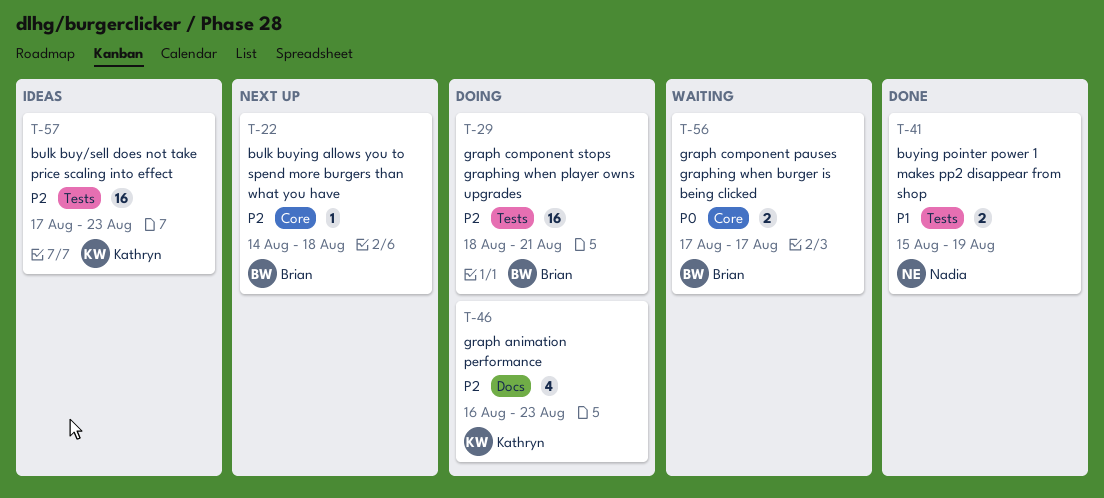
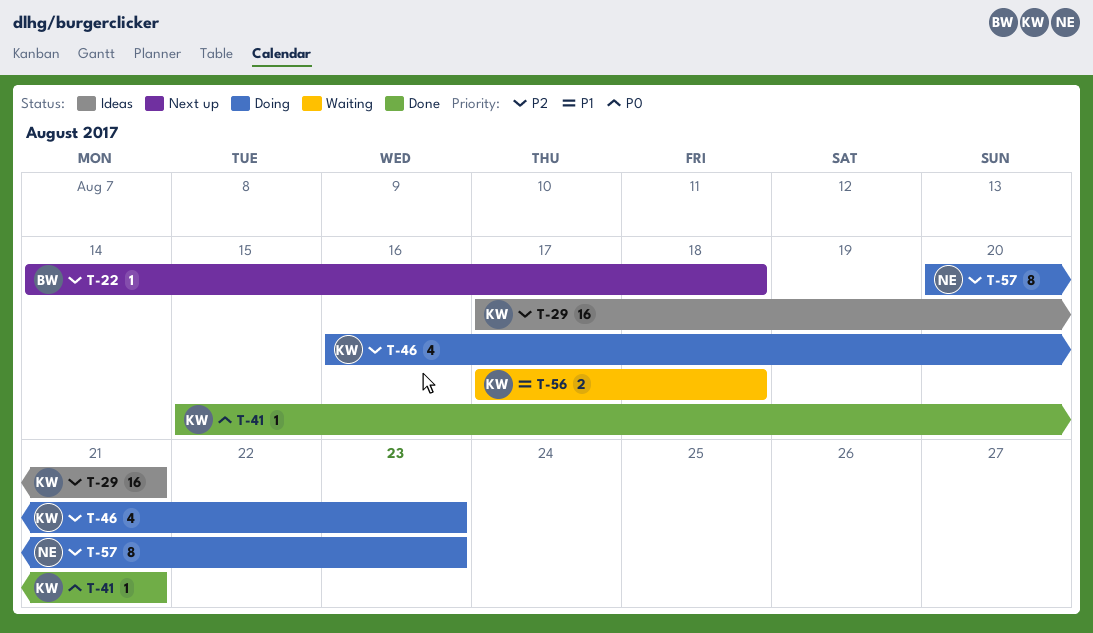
T-29, status: Doing -> Ideas
T-29, owner: Brian -> Kathryn
T-29, start: Aug 18 -> Aug 17
T-41, owner: Nadia -> Kathryn
T-41, priority: P1 -> P0
T-41, estimate: 2 -> 1
T-41, due: Aug 19 -> Aug 21
T-56, owner: Brian -> Kathryn
T-56, priority: P0 -> P1
T-56, due: Aug 17 -> Aug 18
T-57, status: Ideas -> Doing
T-57, owner: Kathryn -> Nadia
T-57, estimate: 16 -> 8
T-57, start: Aug 17 -> Aug 20

